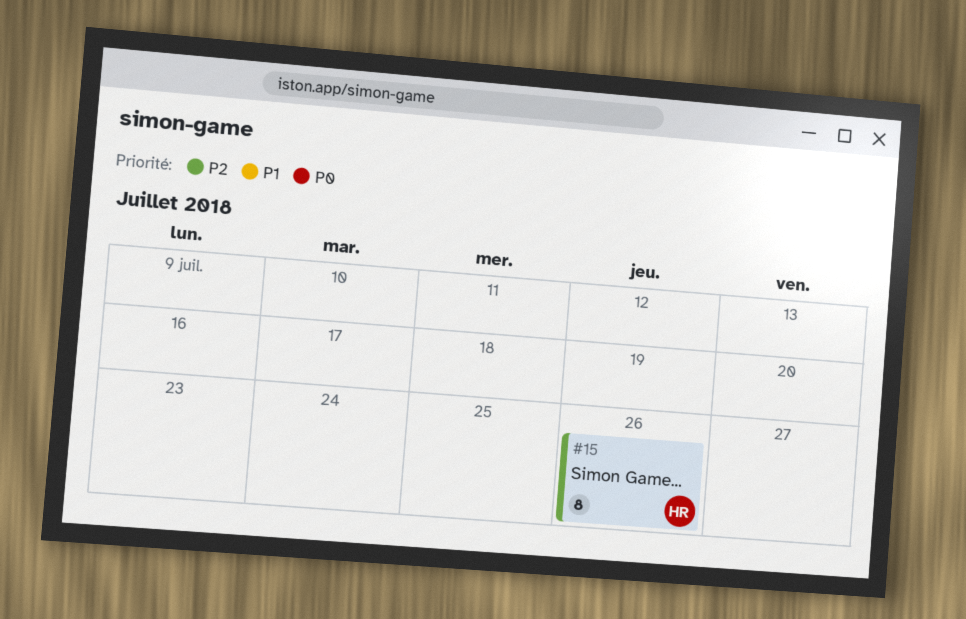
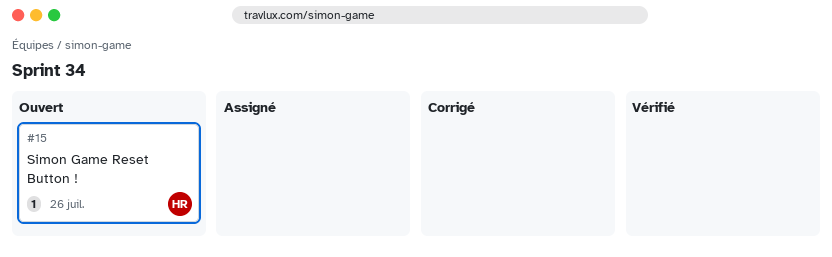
#15, estimate: 8 -> 1

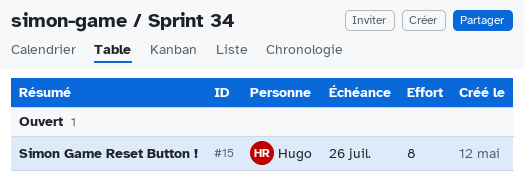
#15, estimate: 1 -> 8

